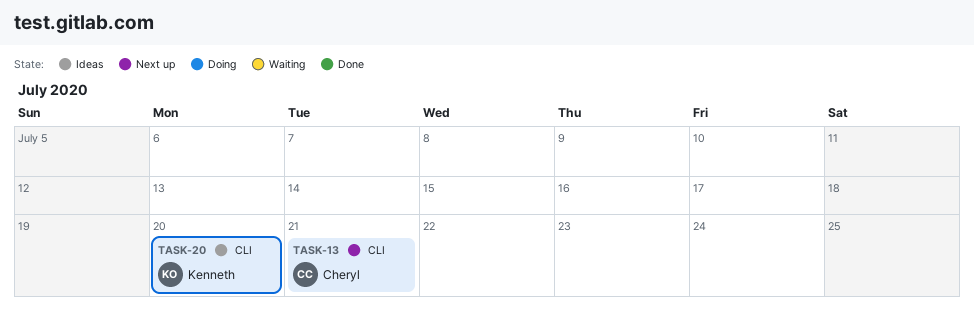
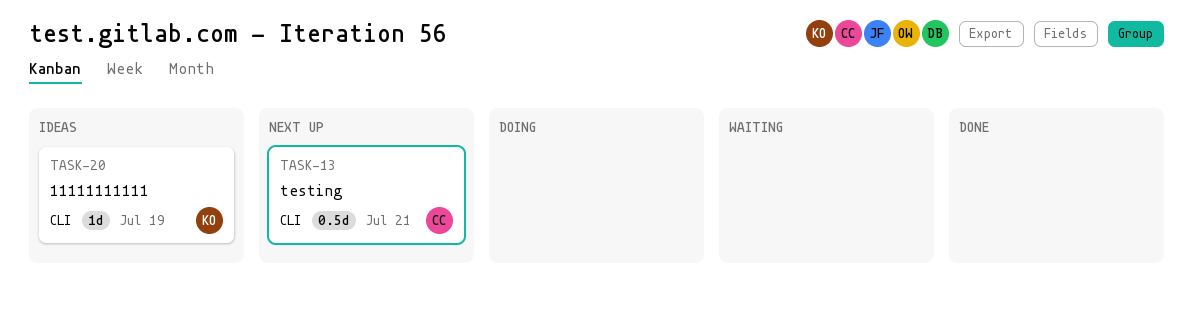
TASK-20, due: Jul 20 -> Jul 19

